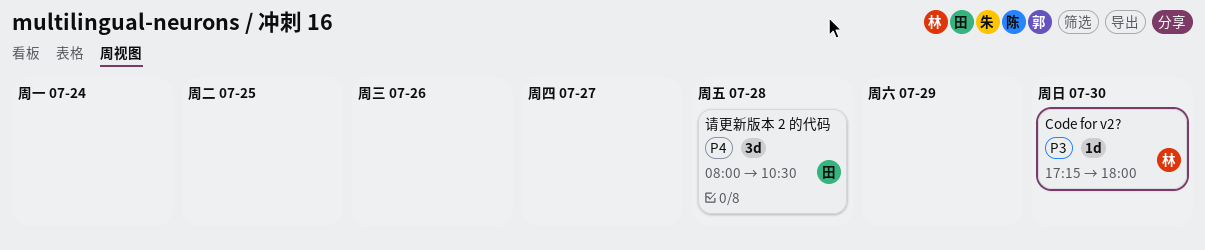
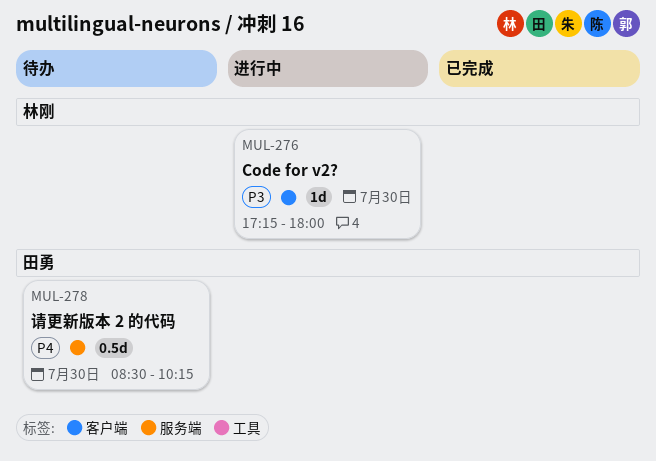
请更新版本 2 的代码, estimate: 3d -> 0.5d
请更新版本 2 的代码, day: Jul 28 -> Jul 30
请更新版本 2 的代码, begins: 08:00 -> 08:30
请更新版本 2 的代码, ends: 10:30 -> 10:15

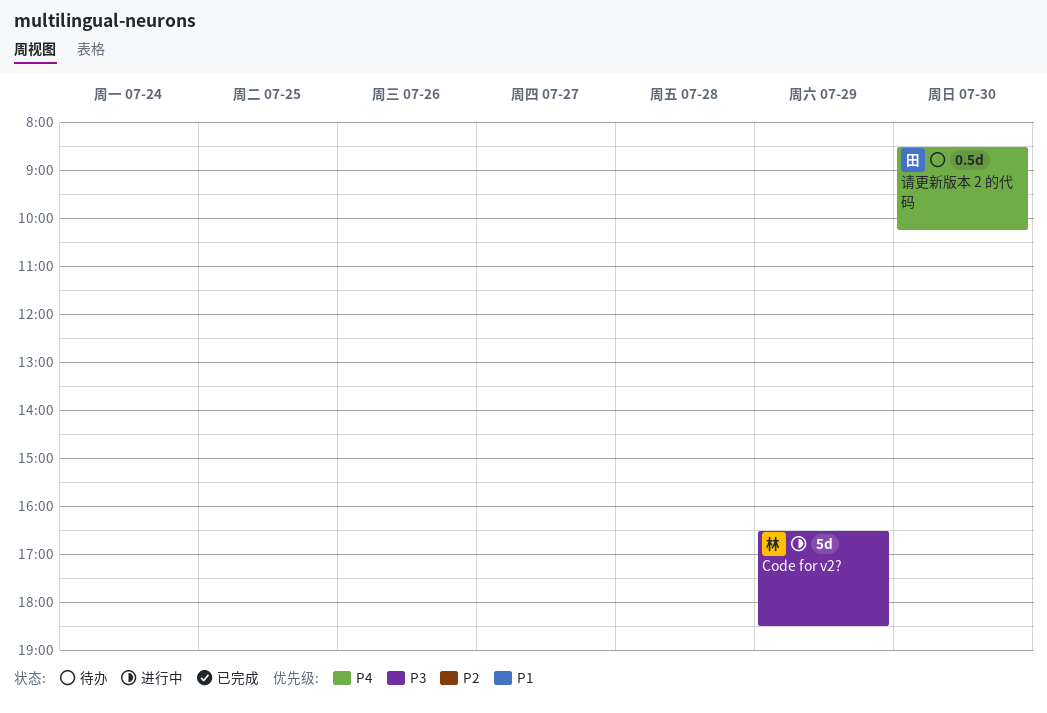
Code for v2?, estimate: 1d -> 5d
Code for v2?, day: Jul 30 -> Jul 29
Code for v2?, begins: 17:15 -> 16:30
Code for v2?, ends: 18:00 -> 18:30

